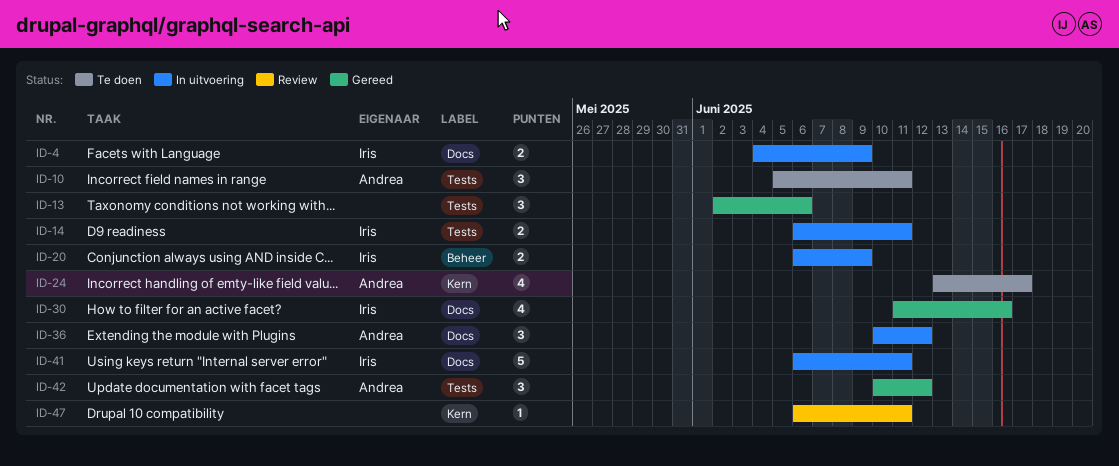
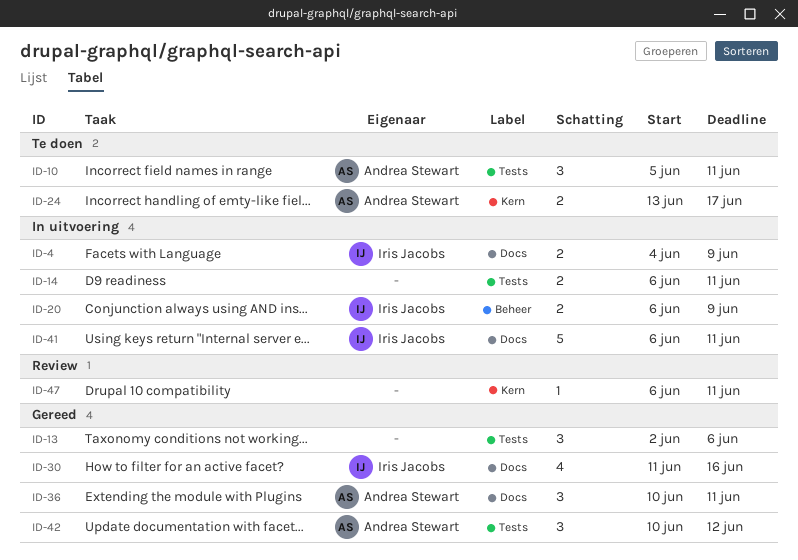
ID-14, owner: Iris Jacobs -> none
ID-24, estimate: 4 -> 2
ID-36, status: In uitvoering -> Gereed
ID-36, due: Jun 12 -> Jun 11

